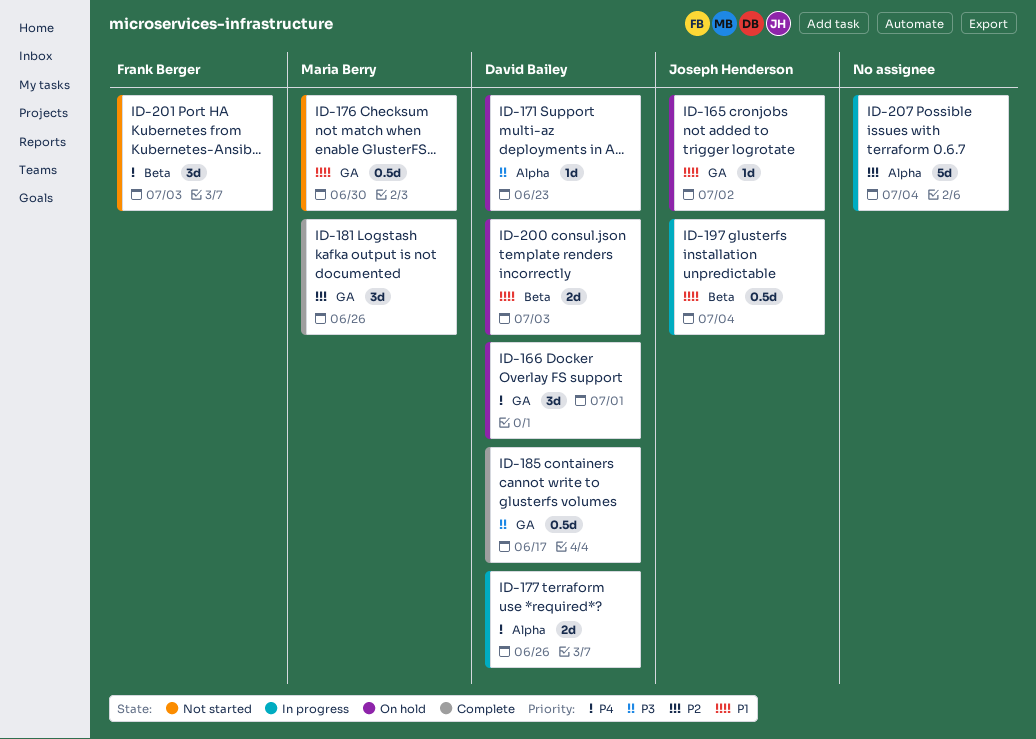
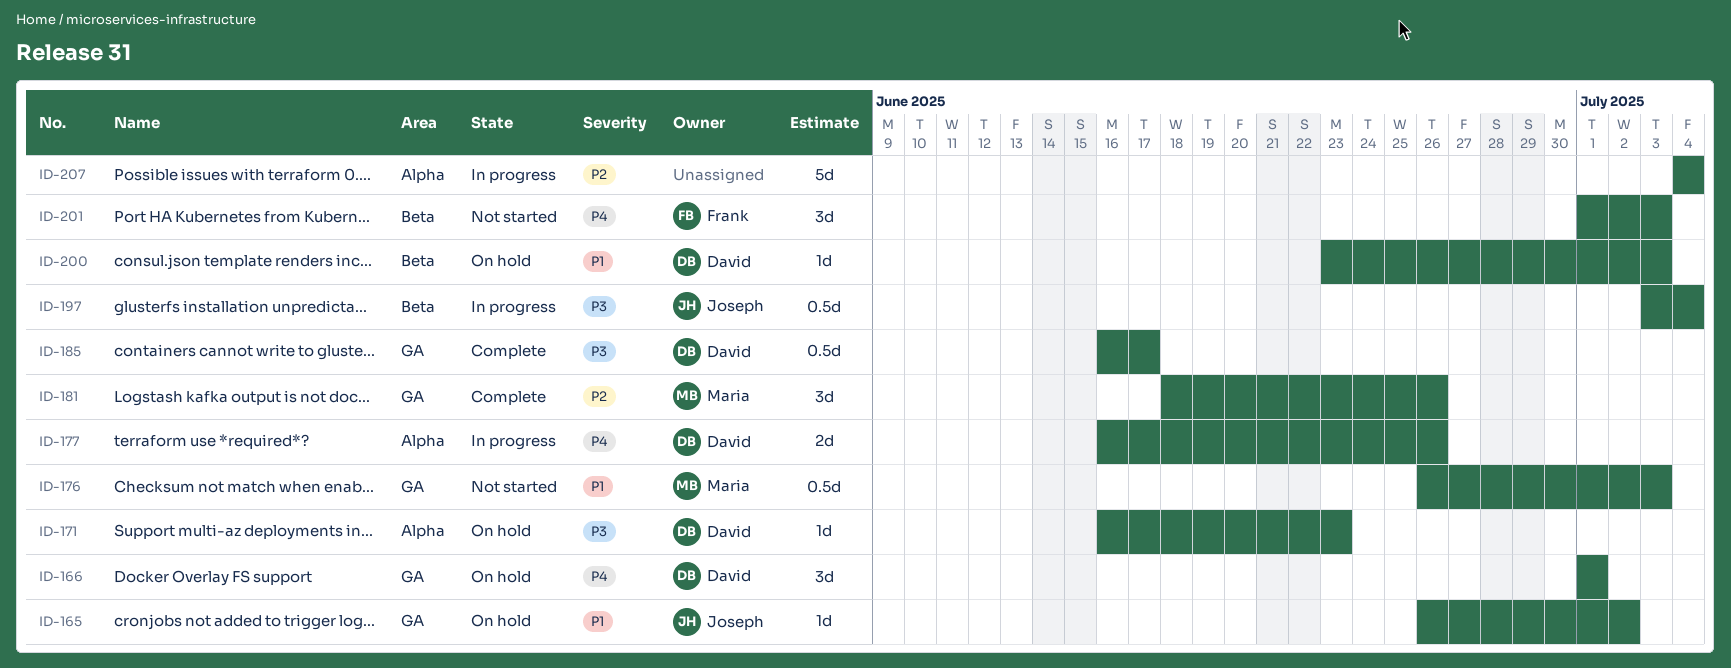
ID-176, due: Jun 30 -> Jul 3
ID-197, priority: P1 -> P3
ID-200, estimate: 2d -> 1d

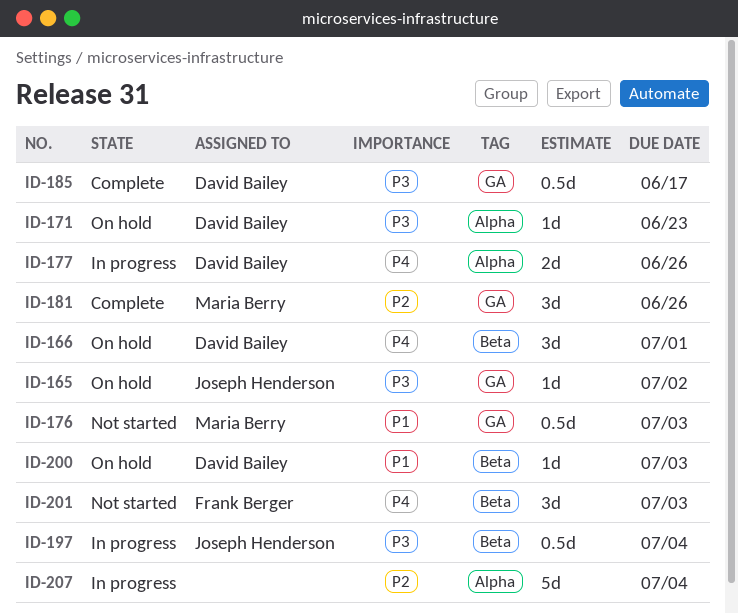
ID-165, priority: P1 -> P3
ID-166, label: GA -> Beta

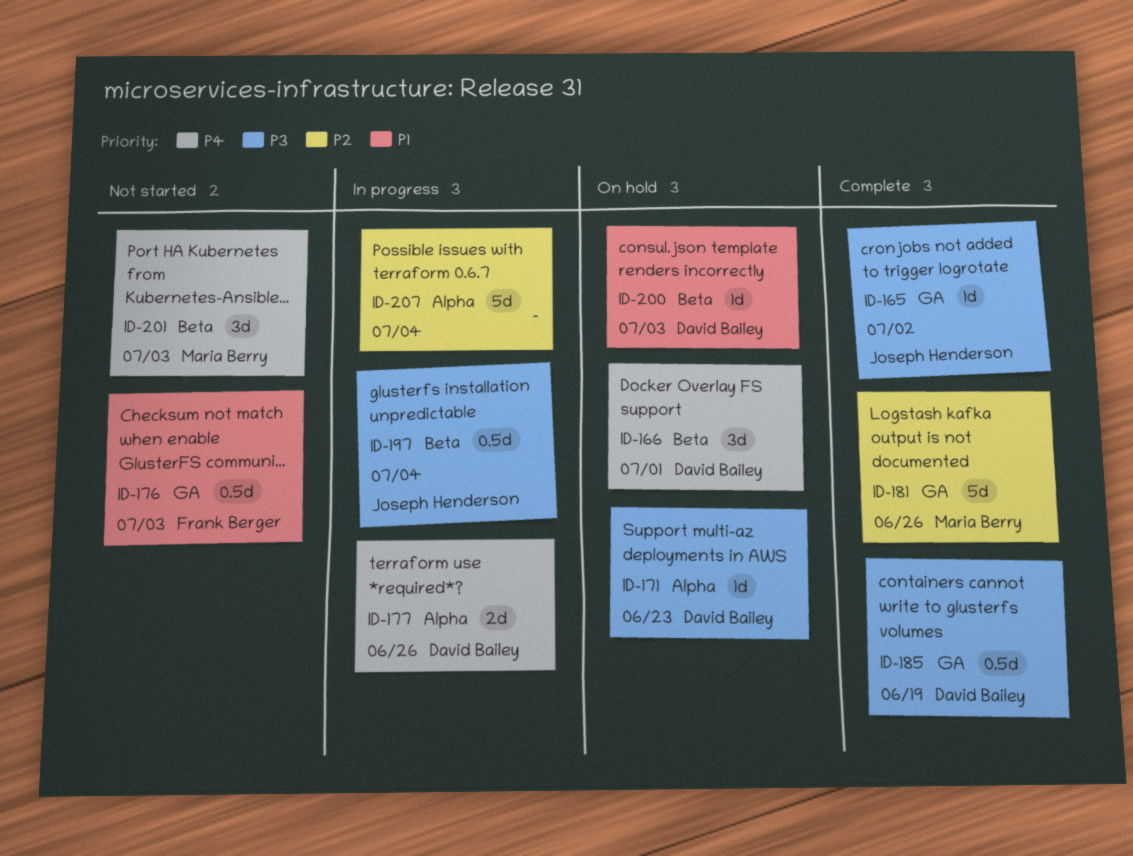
ID-165, status: On hold -> Complete
ID-176, owner: Maria Berry -> Frank Berger
ID-181, estimate: 3d -> 5d
ID-185, due: Jun 17 -> Jun 19
ID-201, owner: Frank Berger -> Maria Berry

